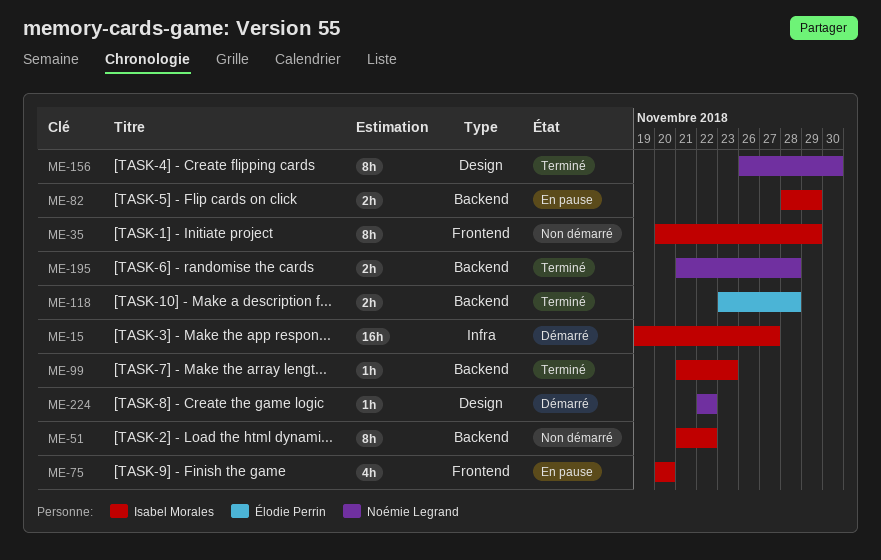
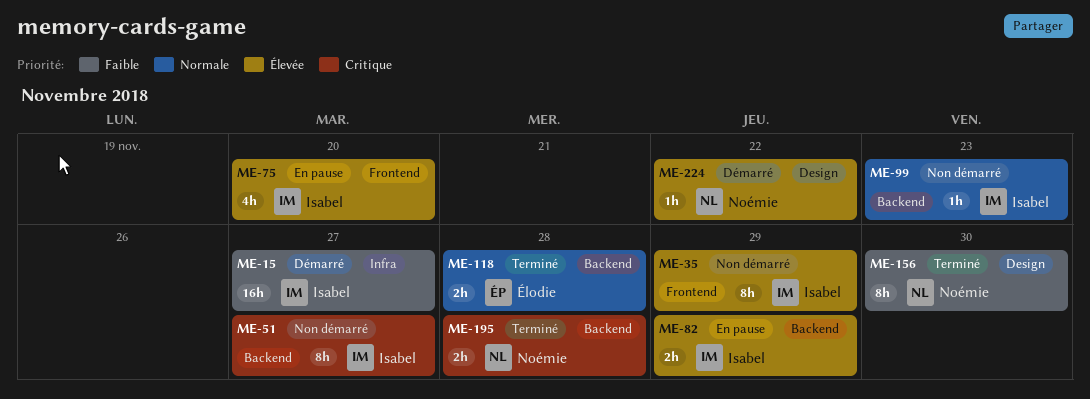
ME-51, due: Nov 22 -> Nov 27
ME-99, status: Terminé -> Non démarré

